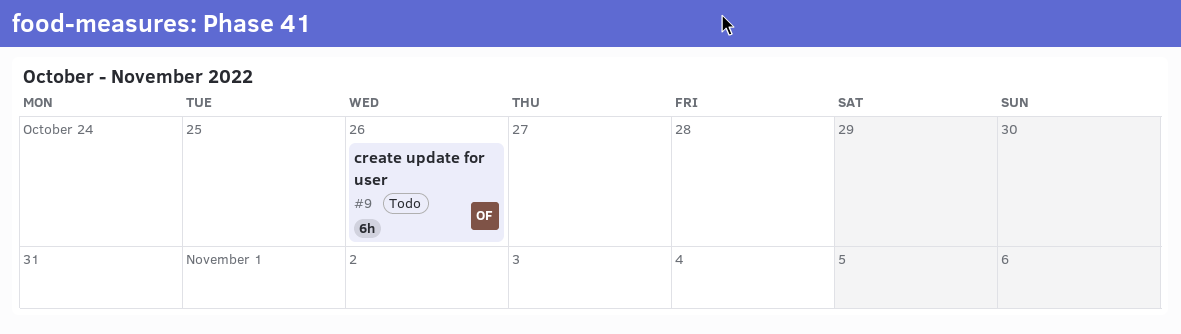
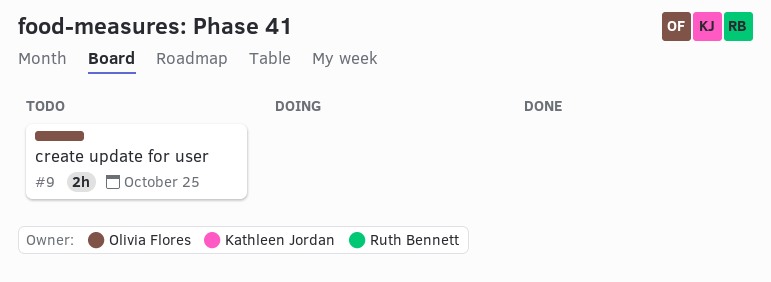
#9, estimate: 6h -> 2h
#9, due: Oct 26 -> Oct 25

